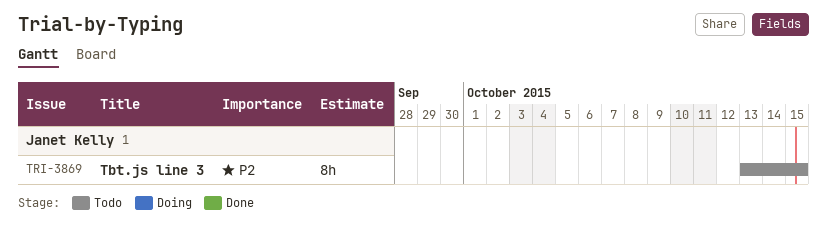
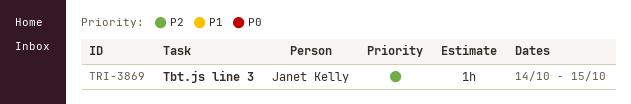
TRI-3869, estimate: 8h -> 1h
TRI-3869, start: Oct 13 -> Oct 14

